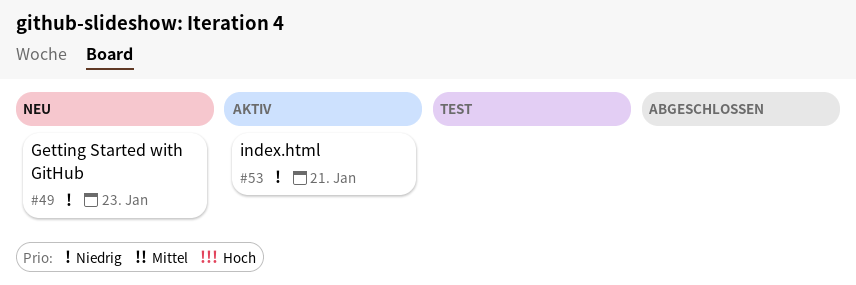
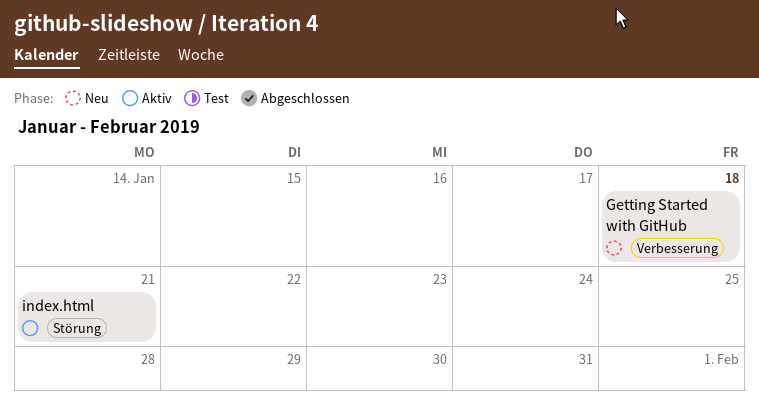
Getting Started with GitHub, due: Jan 23 -> Jan 18

